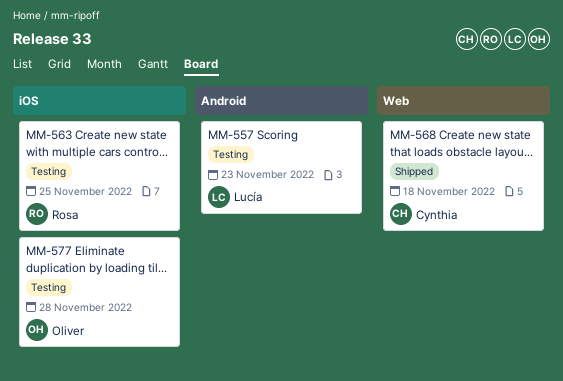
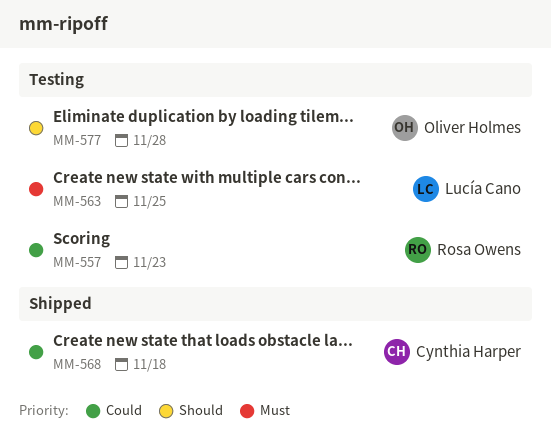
MM-557, owner: Lucía Cano -> Rosa Owens
MM-563, owner: Rosa Owens -> Lucía Cano

